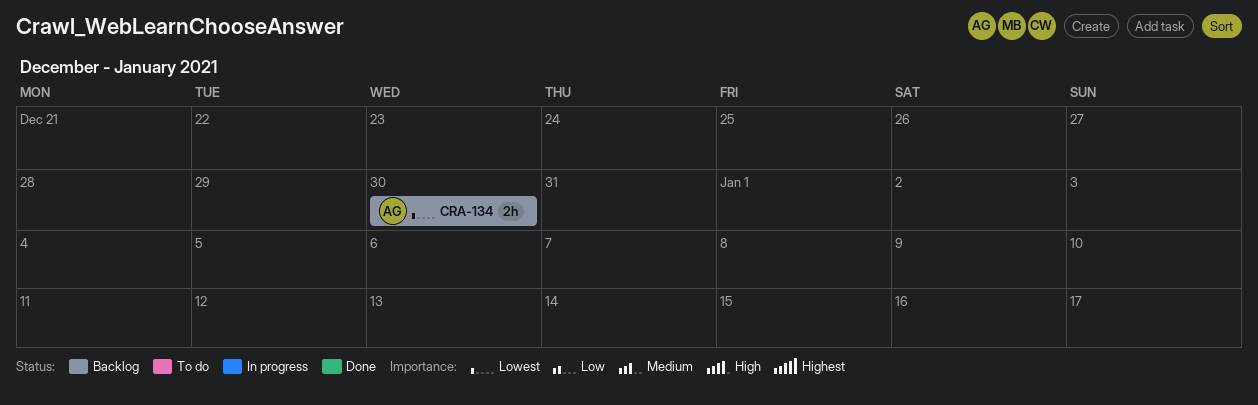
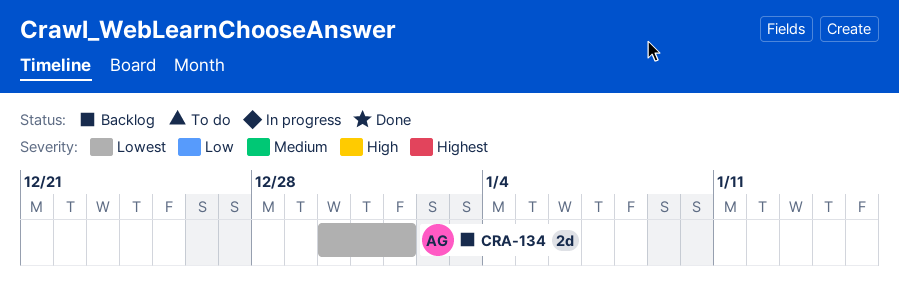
CRA-134, estimate: 2h -> 2d
CRA-134, due: Dec 30 -> Jan 1

